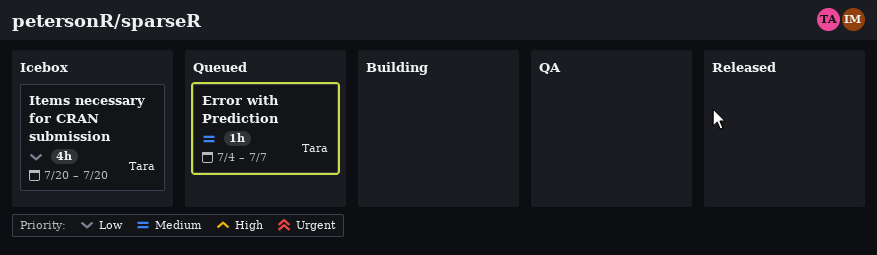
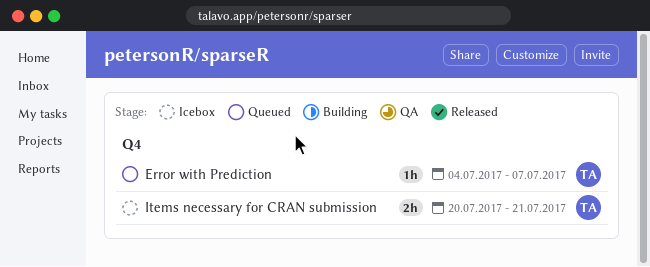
Items necessary for CRAN submission, estimate: 4h -> 2h
Items necessary for CRAN submission, due: Jul 20 -> Jul 21

